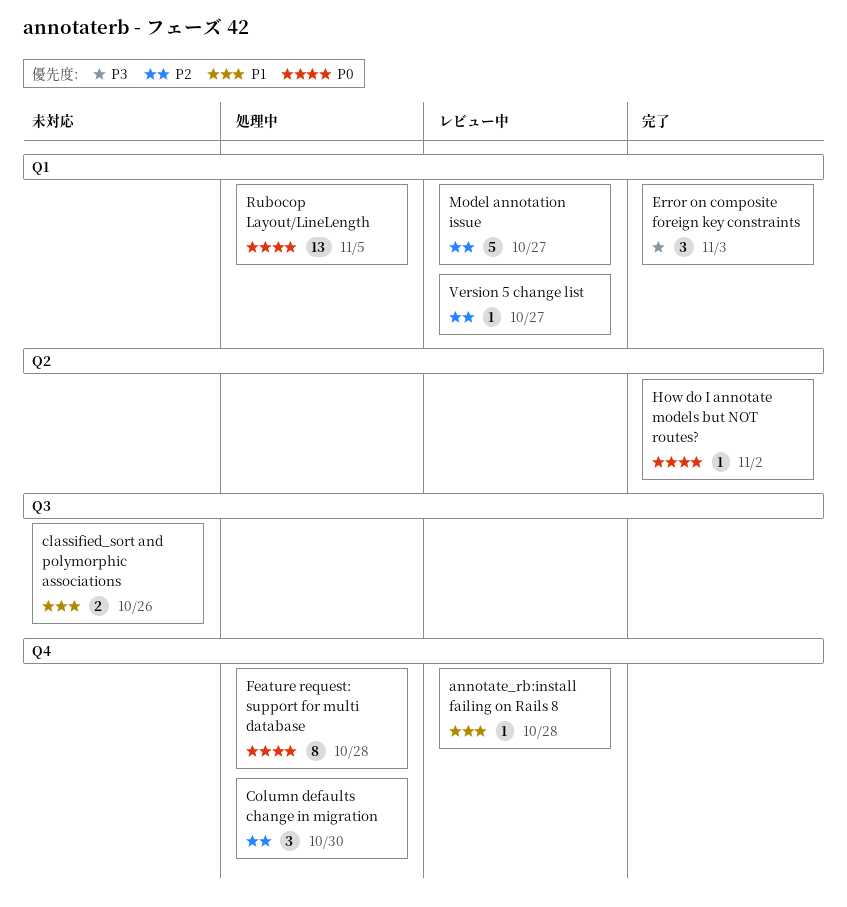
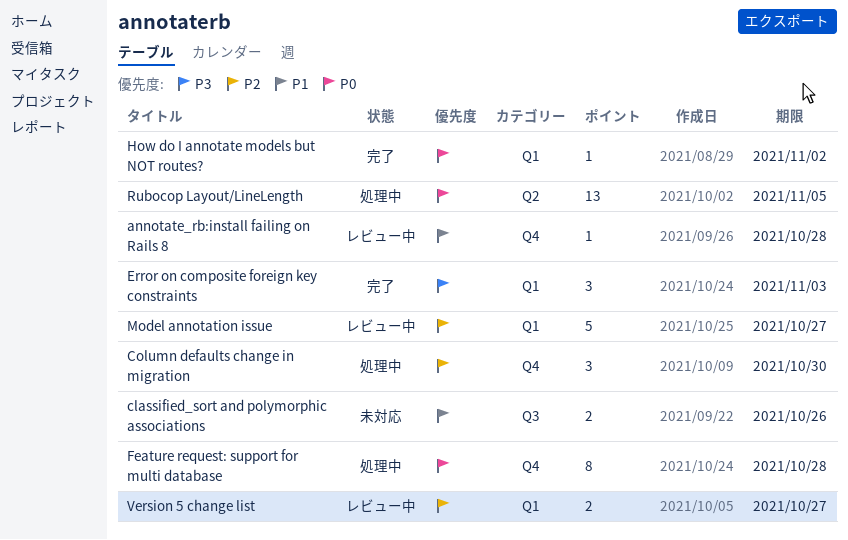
How do I annotate models but NOT routes?, label: Q2 -> Q1
Rubocop Layout/LineLength, label: Q1 -> Q2
Version 5 change list, estimate: 1 -> 2

